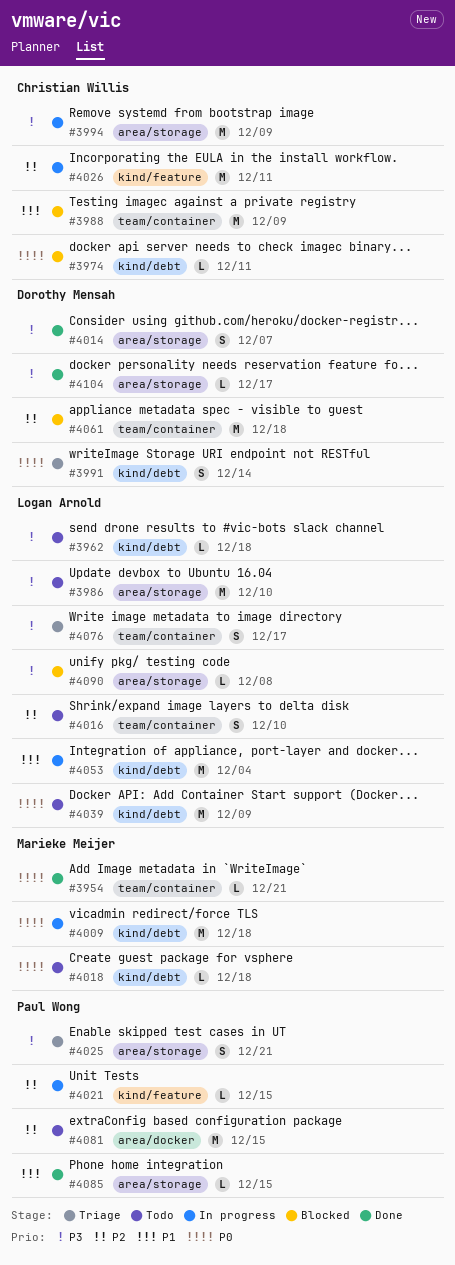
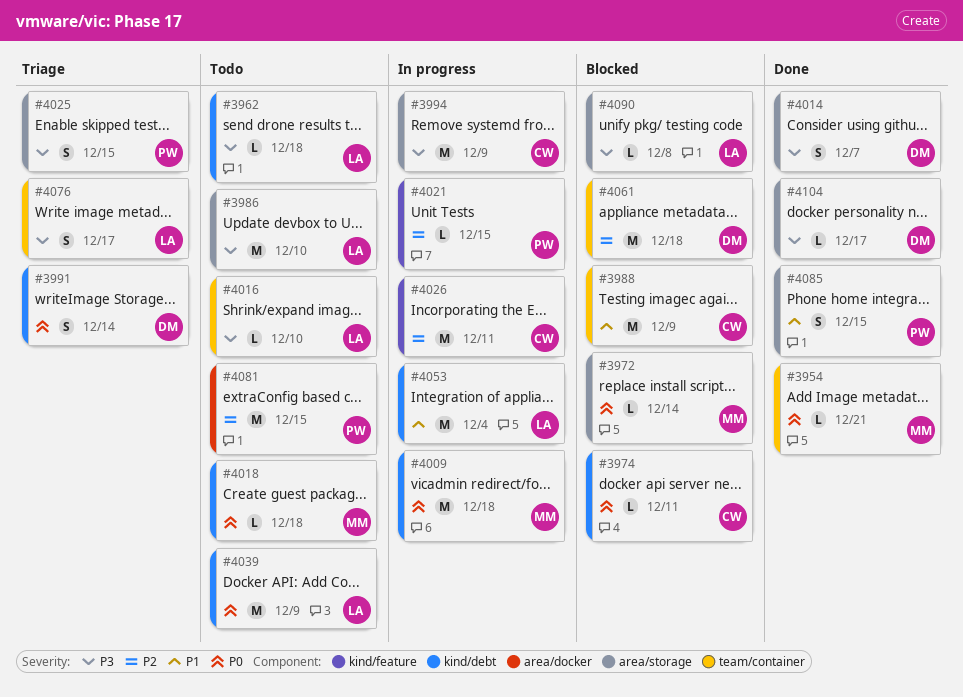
#3972: none -> present
#4016, priority: P2 -> P3
#4016, estimate: S -> L
#4025, due: Dec 21 -> Dec 15
#4085, estimate: L -> S

